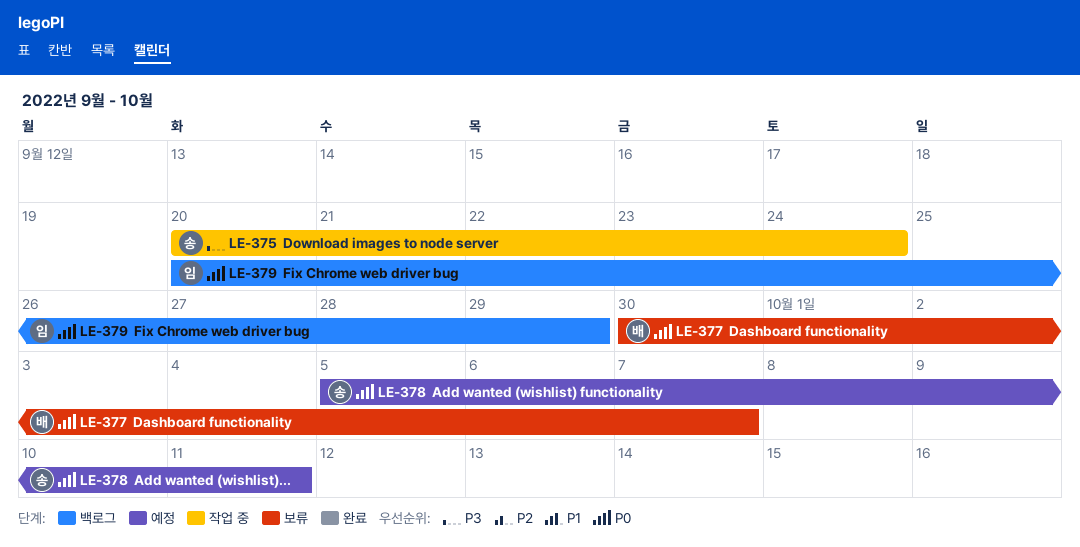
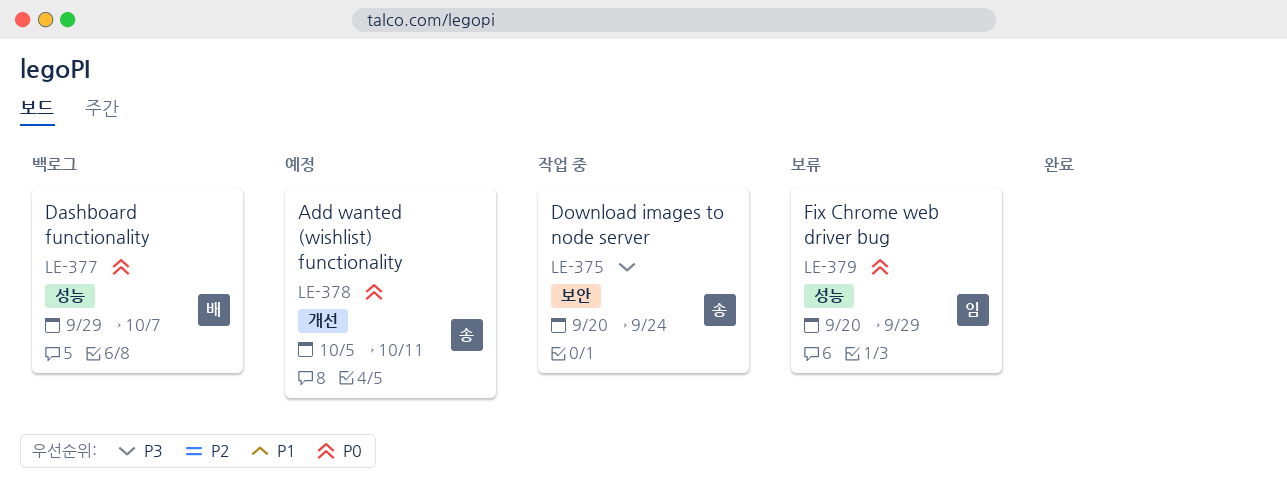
LE-377, status: 보류 -> 백로그
LE-377, start: Sep 30 -> Sep 29
LE-379, status: 백로그 -> 보류

